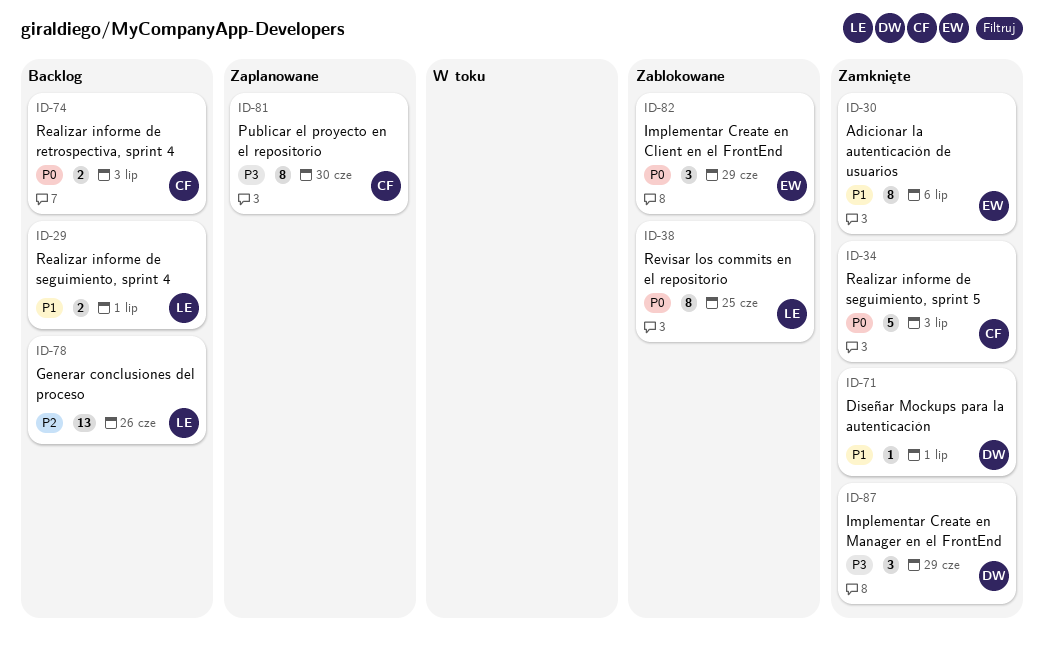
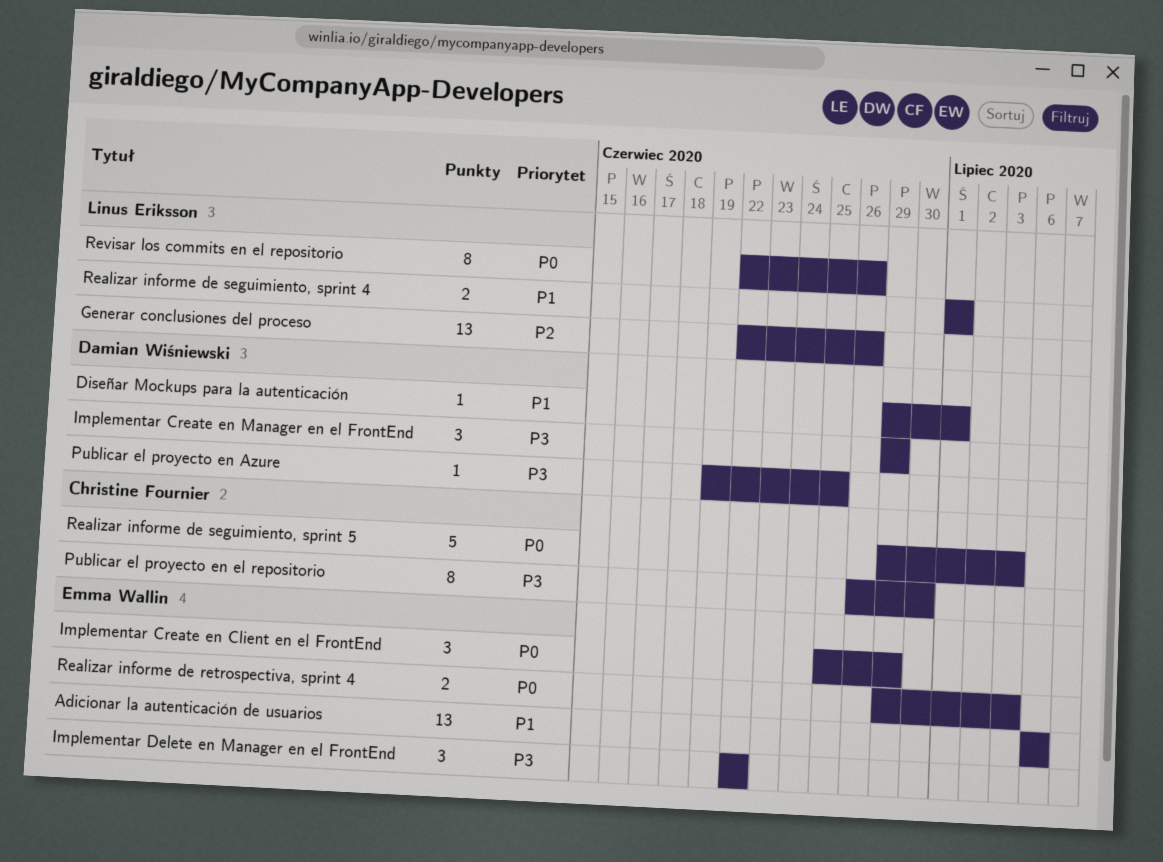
Adicionar la autenticación de usuarios, estimate: 8 -> 13
Implementar Delete en Manager en el FrontEnd: none -> present
Publicar el proyecto en Azure: none -> present
Realizar informe de retrospectiva, sprint 4, owner: Christine Fournier -> Emma Wallin
Revisar los commits en el repositorio, due: Jun 25 -> Jun 26

